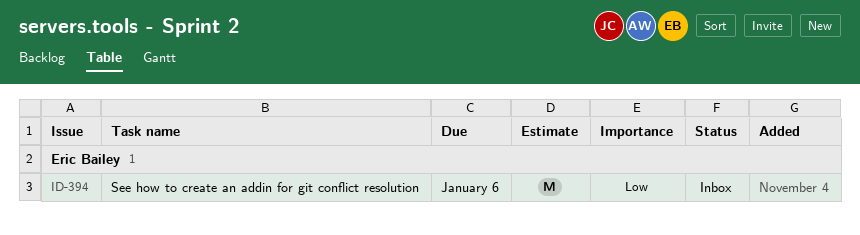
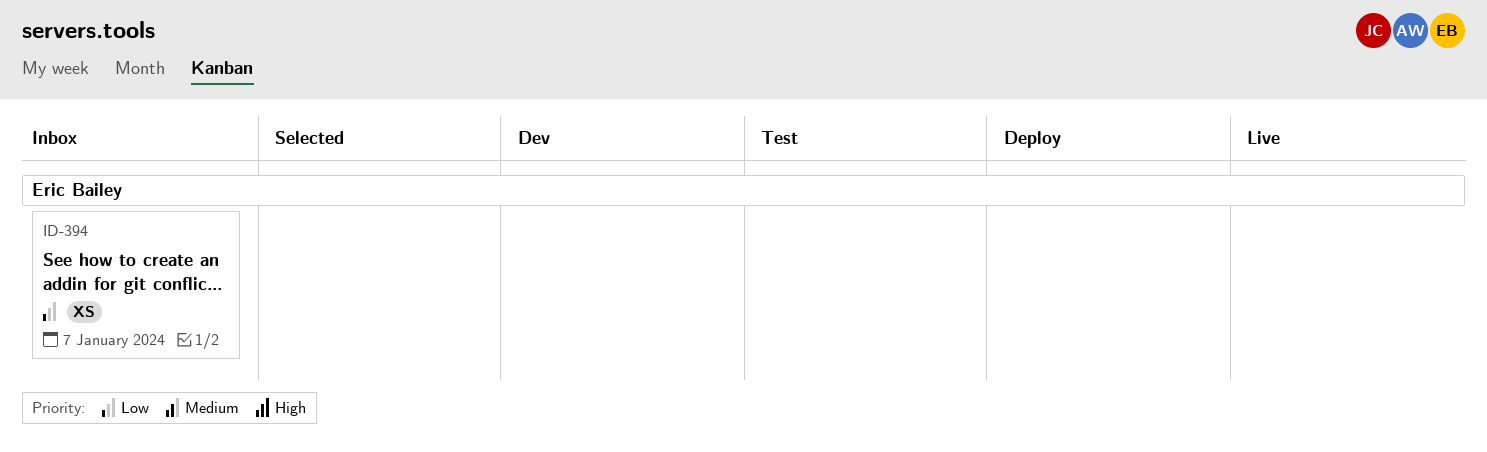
ID-394, estimate: M -> XS
ID-394, due: Jan 6 -> Jan 7

